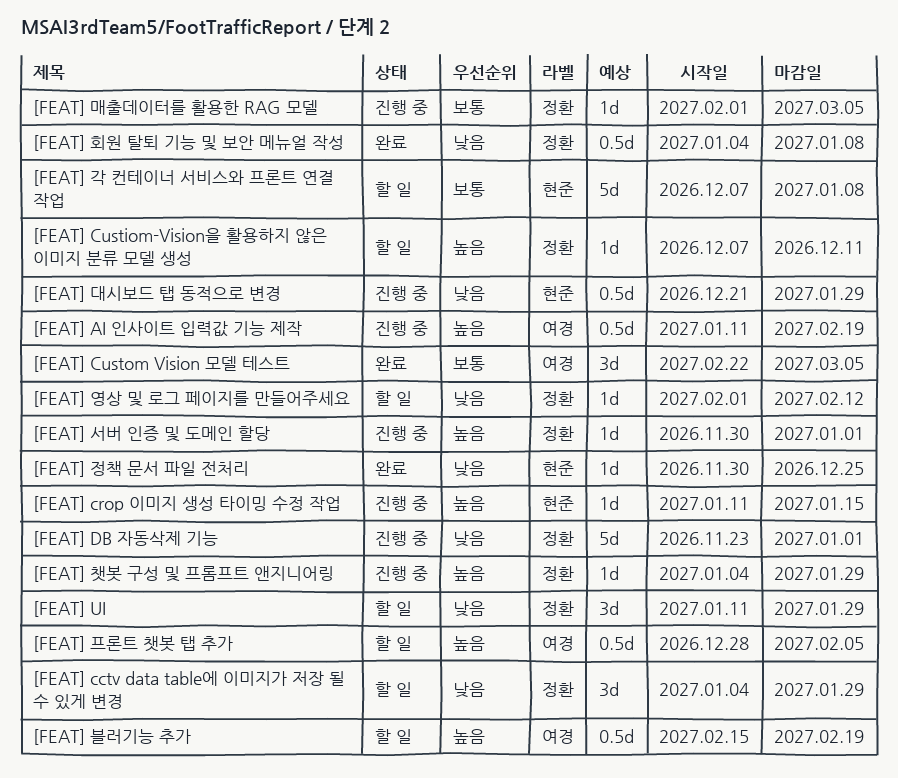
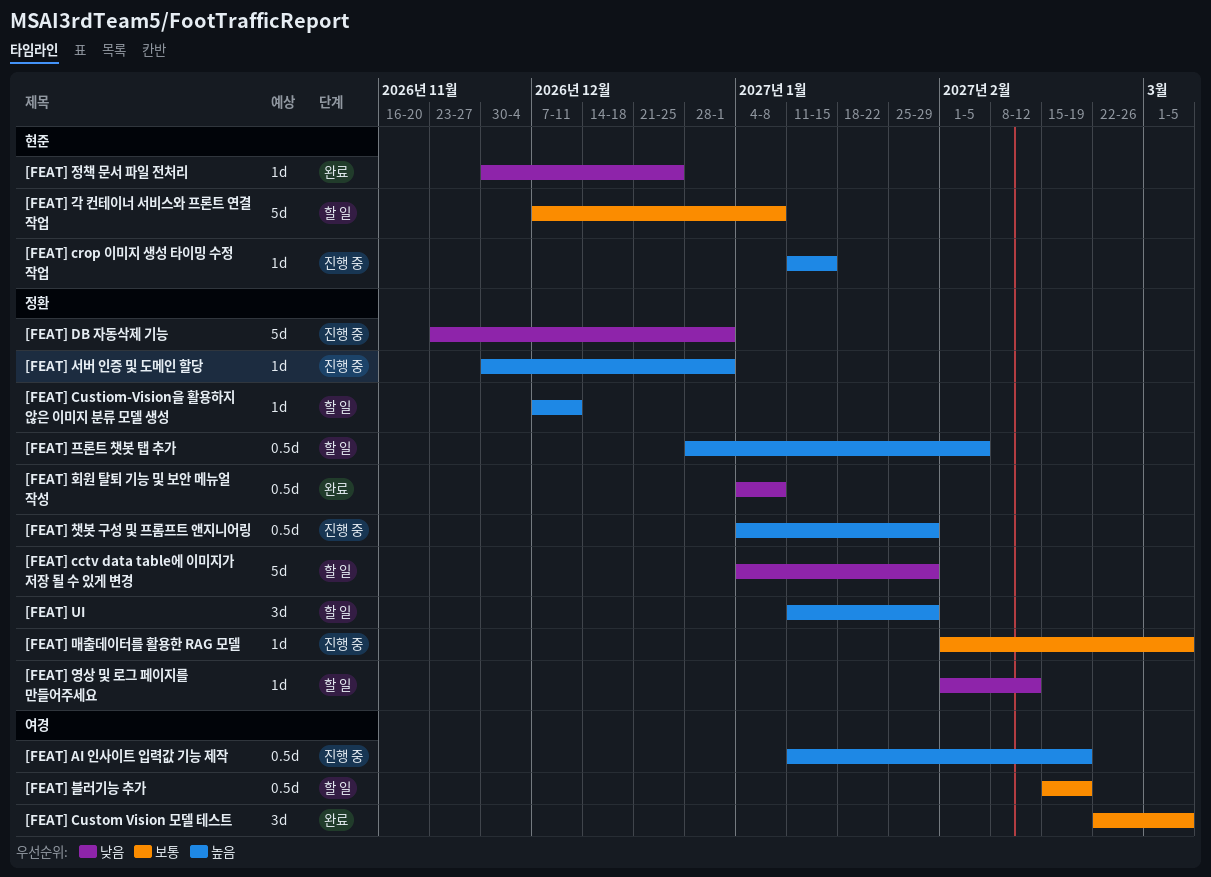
[FEAT] cctv data table에 이미지가 저장 될 수 있게 변경, estimate: 3d -> 5d
[FEAT] UI, priority: 낮음 -> 높음
[FEAT] 대시보드 탭 동적으로 변경: present -> none
[FEAT] 블러기능 추가, priority: 높음 -> 보통
[FEAT] 챗봇 구성 및 프롬프트 앤지니어링, estimate: 1d -> 0.5d
[FEAT] 프론트 챗봇 탭 추가, label: 여경 -> 정환

